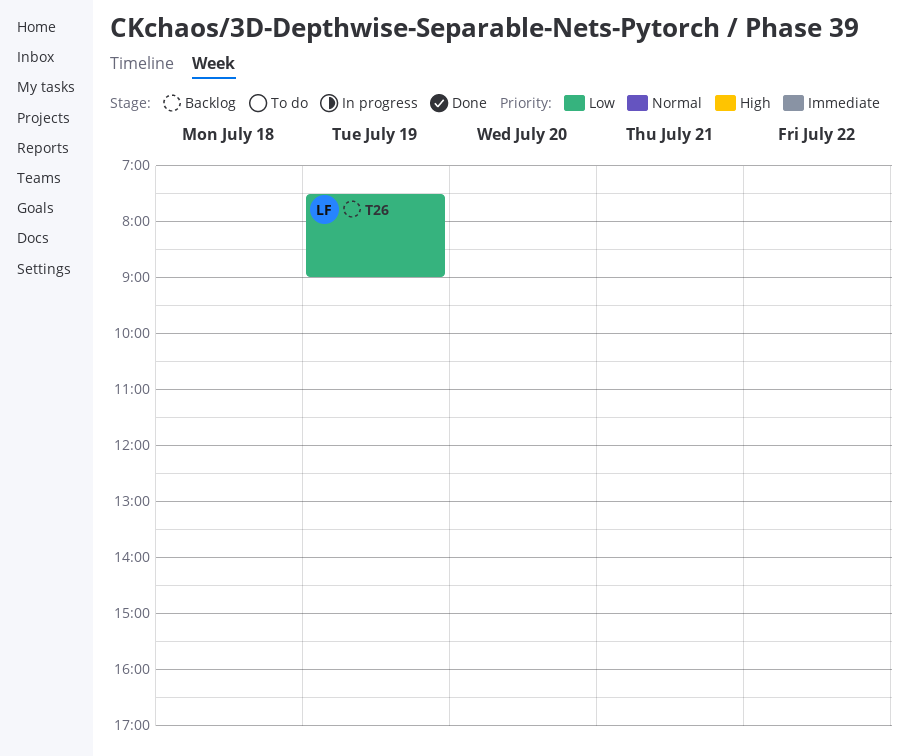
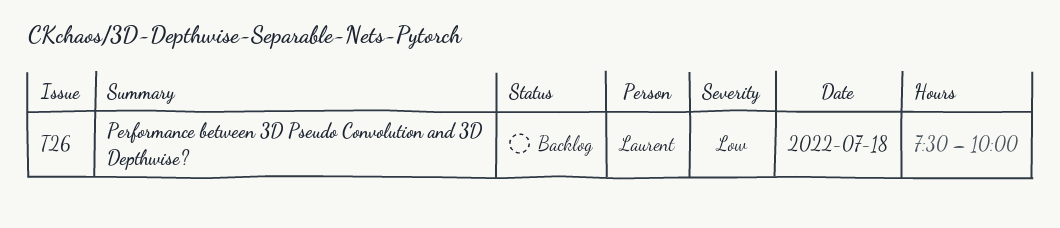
T26, day: Jul 19 -> Jul 18
T26, ends: 09:00 -> 10:00

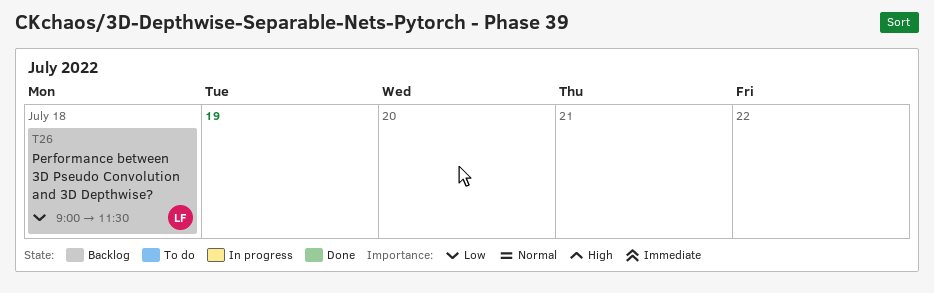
T26, begins: 07:30 -> 09:00
T26, ends: 10:00 -> 11:30

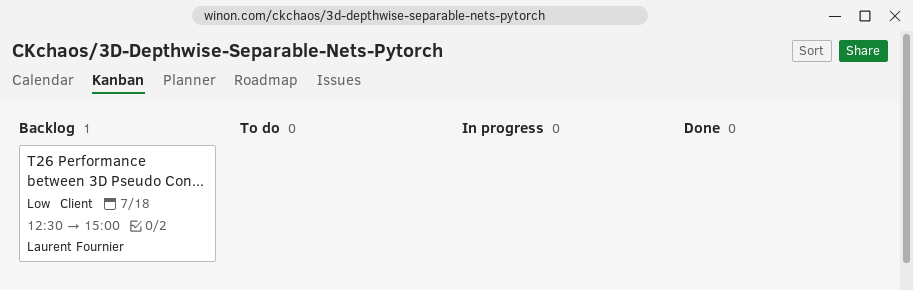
T26, begins: 09:00 -> 12:30
T26, ends: 11:30 -> 15:00

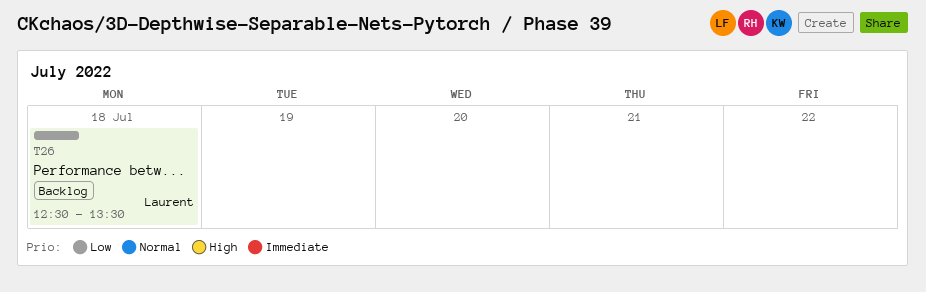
T26, ends: 15:00 -> 13:30

